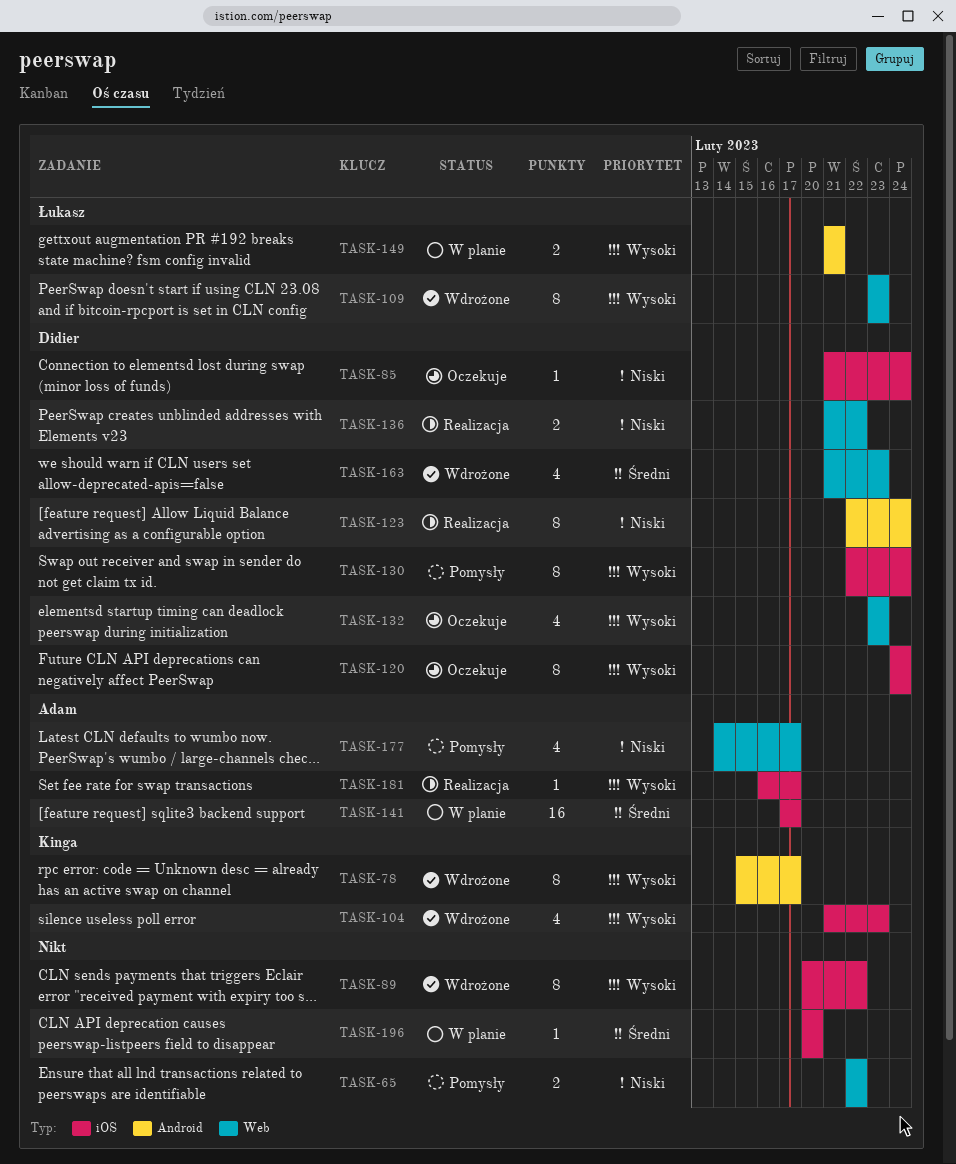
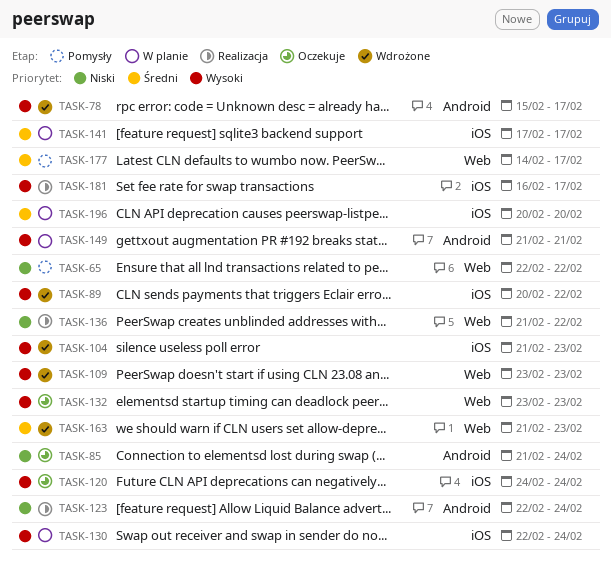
TASK-85, label: iOS -> Android
TASK-130, status: Pomysły -> W planie
TASK-177, priority: Niski -> Średni

